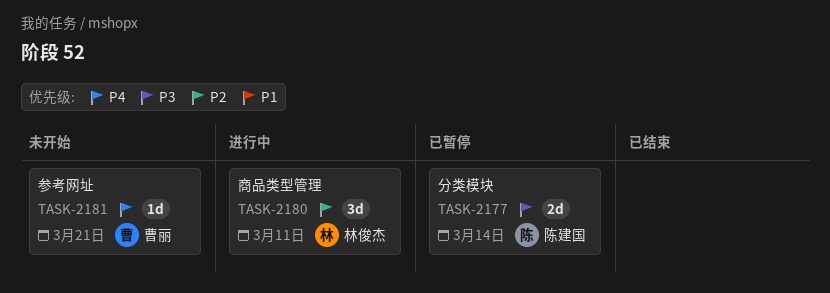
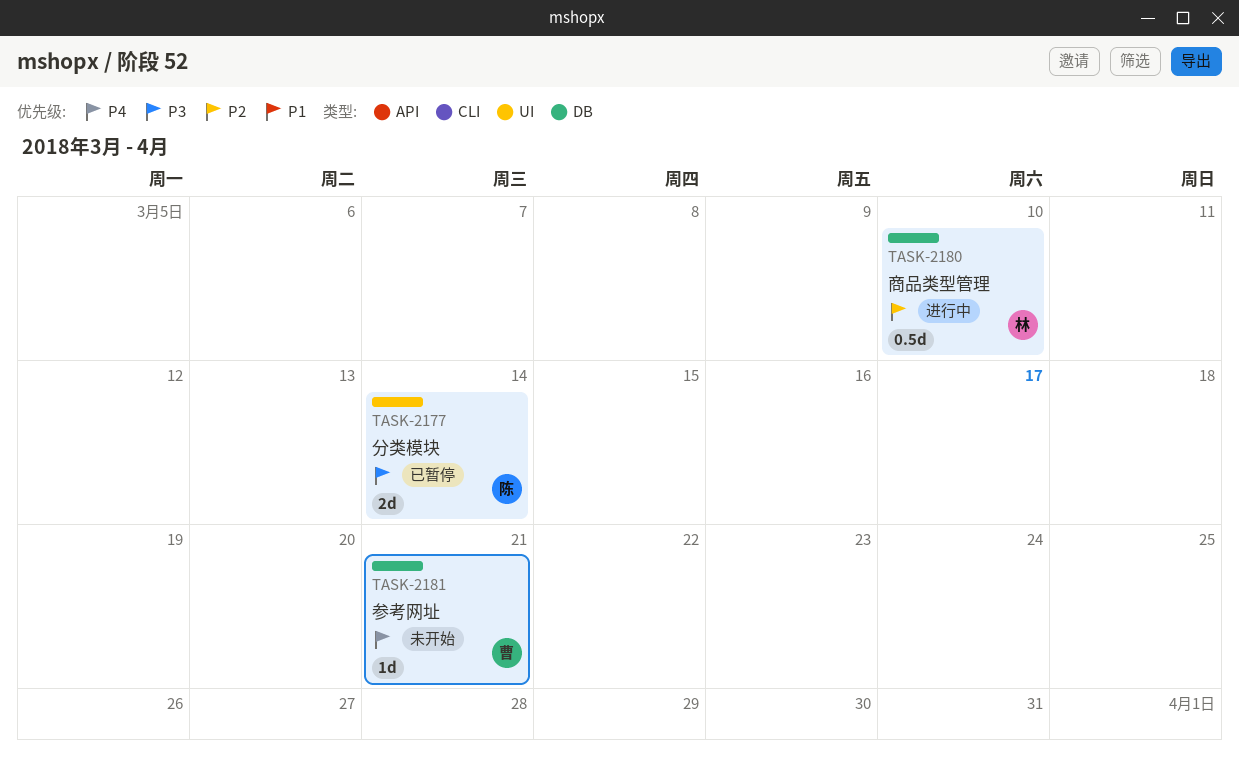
TASK-2180, estimate: 3d -> 0.5d
TASK-2180, due: Mar 11 -> Mar 10

